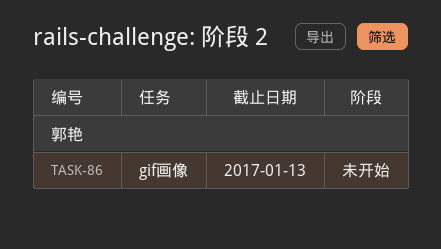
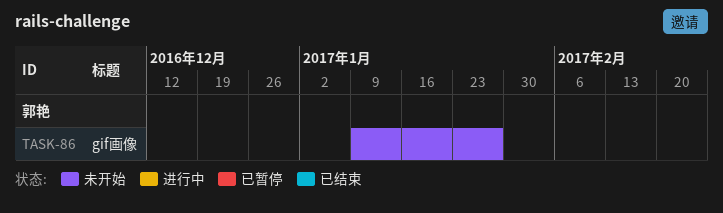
TASK-86, due: Jan 13 -> Jan 27

